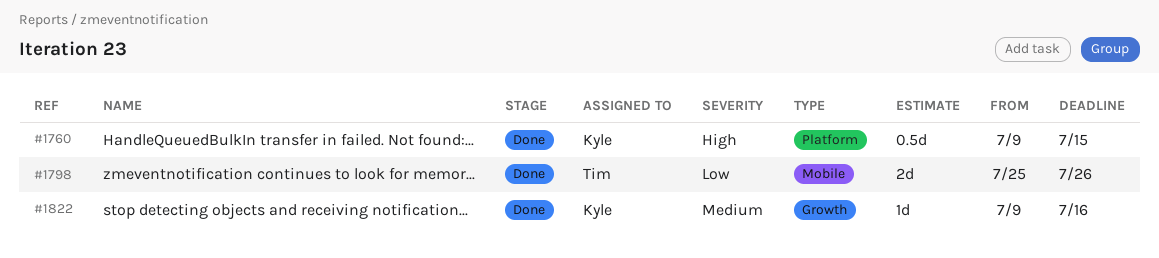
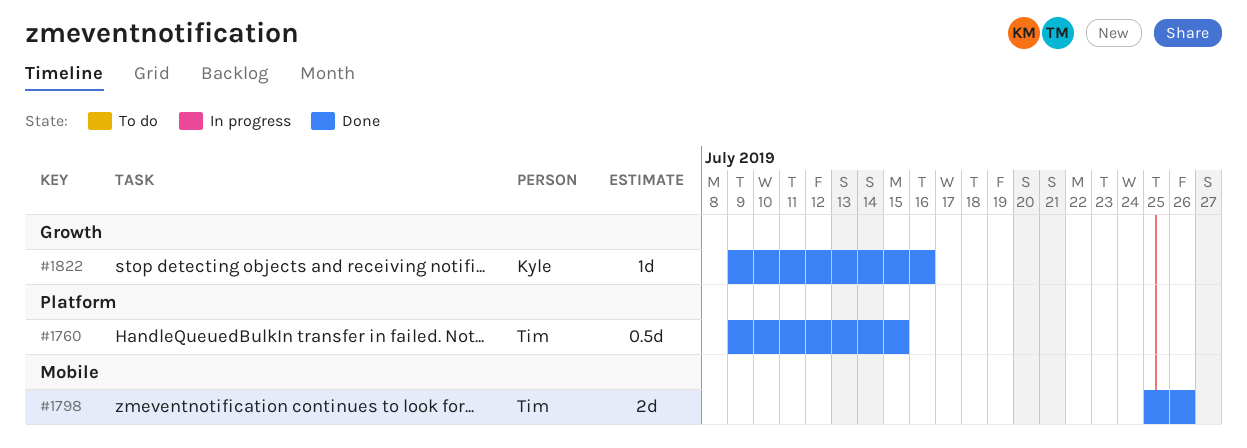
#1760, owner: Kyle -> Tim

